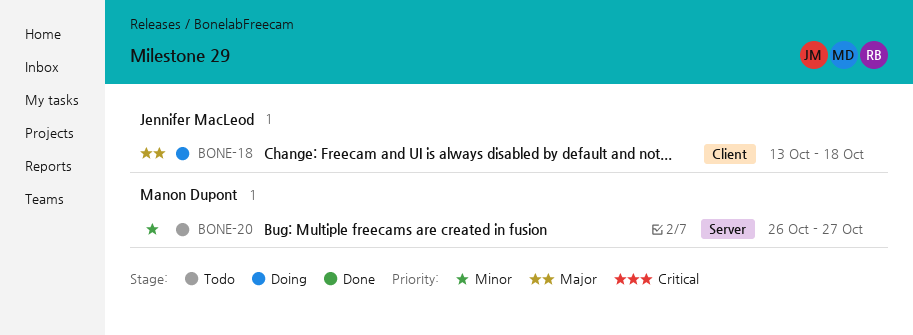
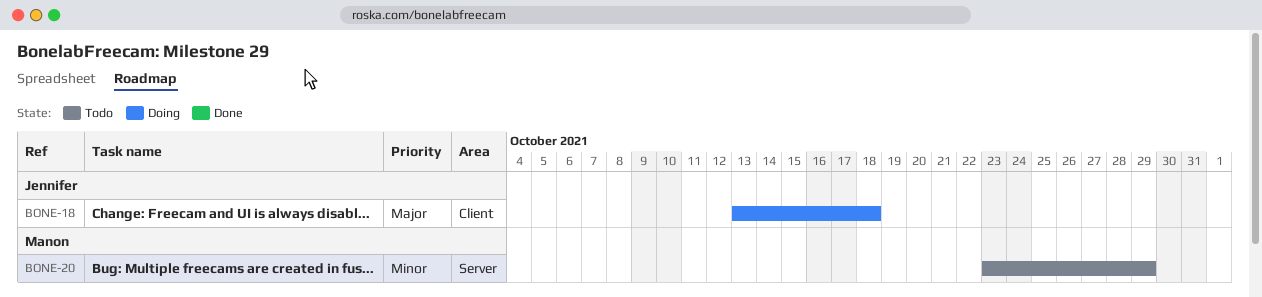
BONE-20, start: Oct 26 -> Oct 23
BONE-20, due: Oct 27 -> Oct 29

